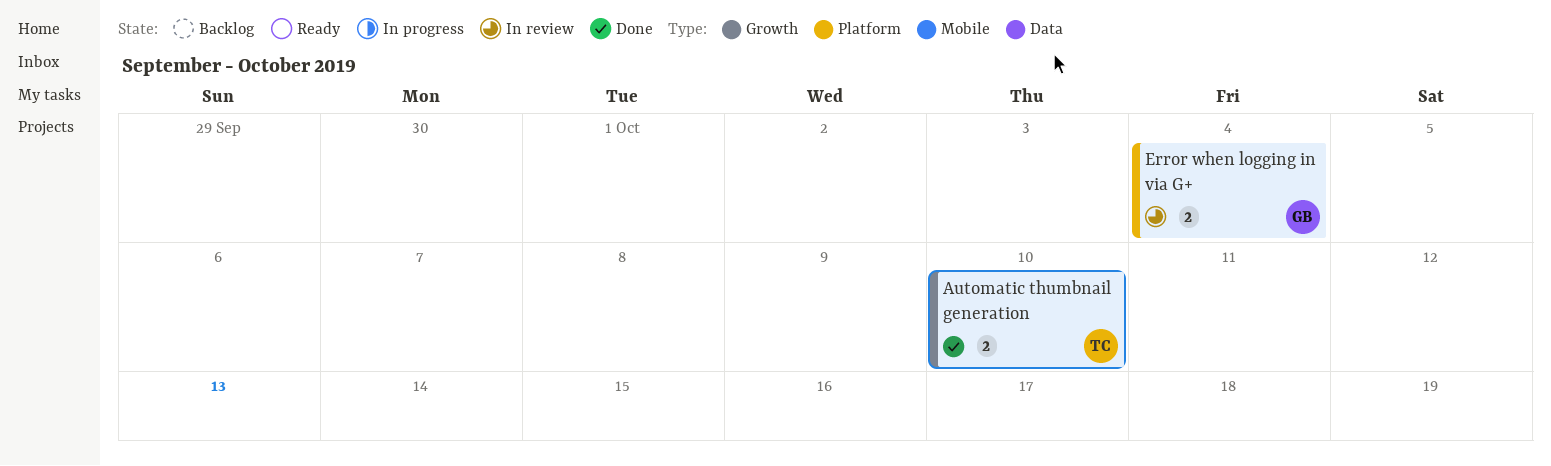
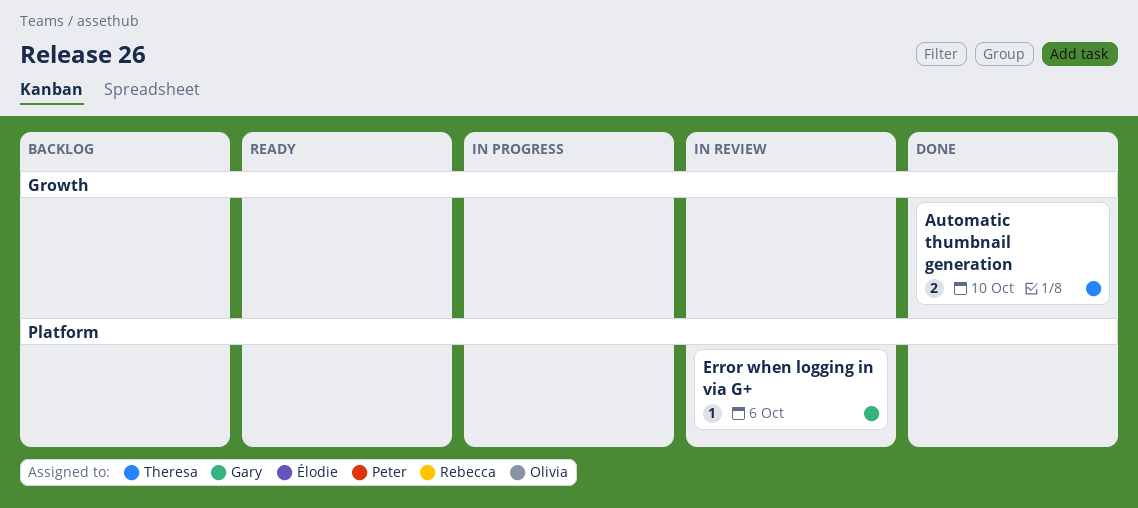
Error when logging in via G+, estimate: 2 -> 1
Error when logging in via G+, due: Oct 4 -> Oct 6

